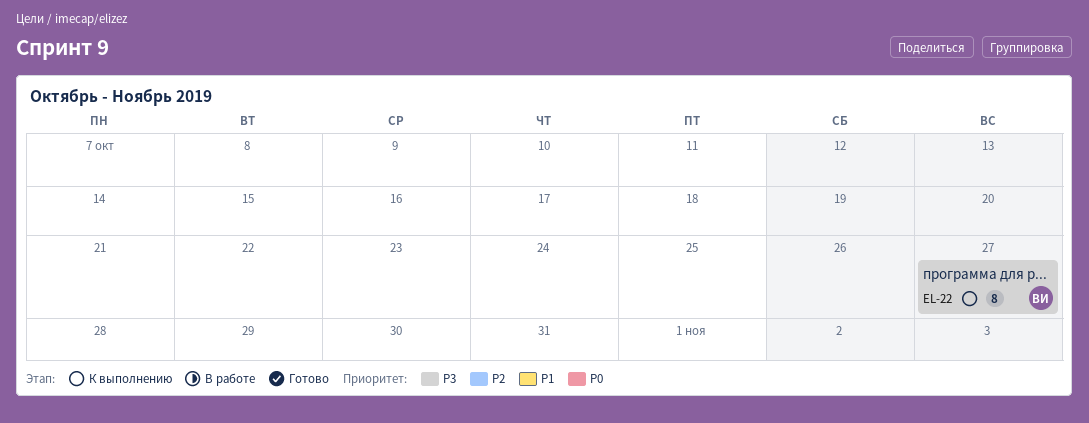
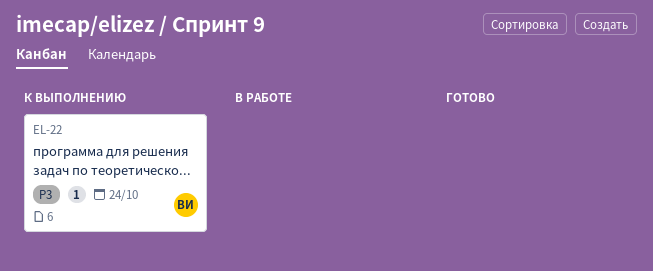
EL-22, estimate: 8 -> 1
EL-22, due: Oct 27 -> Oct 24

